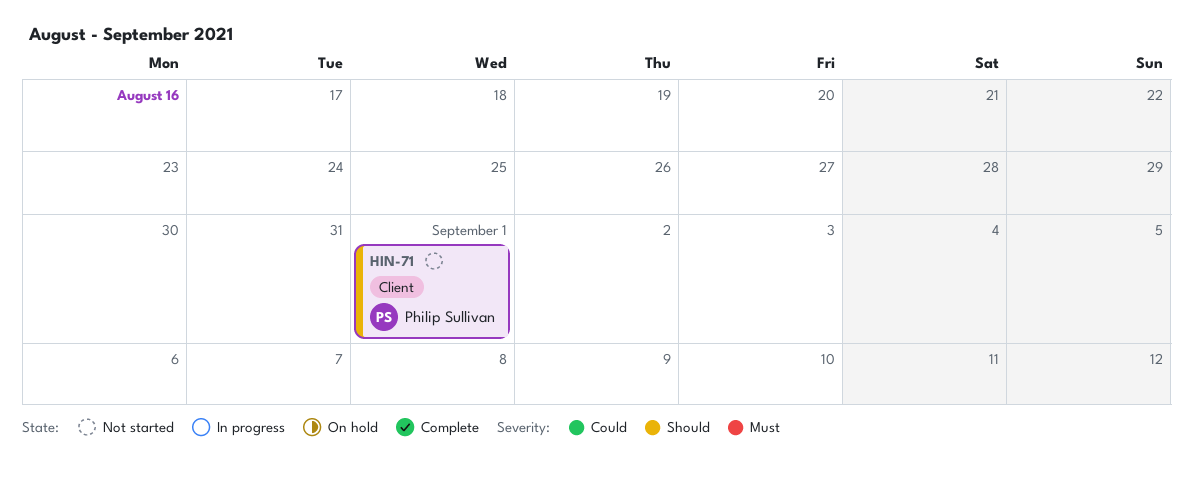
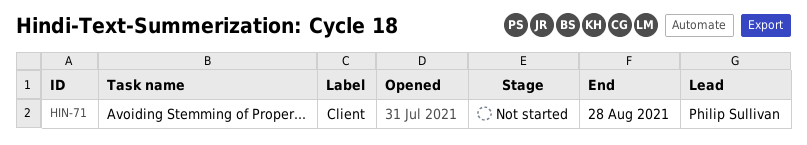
HIN-71, due: Sep 1 -> Aug 28

